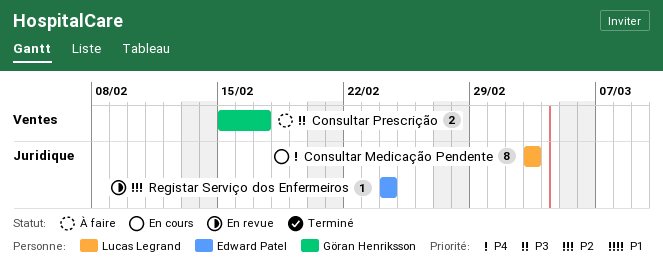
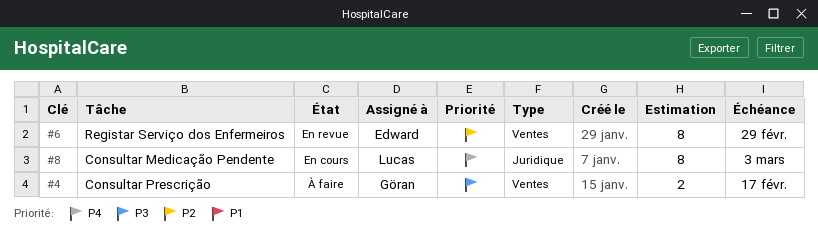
Registar Serviço dos Enfermeiros, label: Juridique -> Ventes
Registar Serviço dos Enfermeiros, estimate: 1 -> 8
Registar Serviço dos Enfermeiros, due: Feb 24 -> Feb 29

